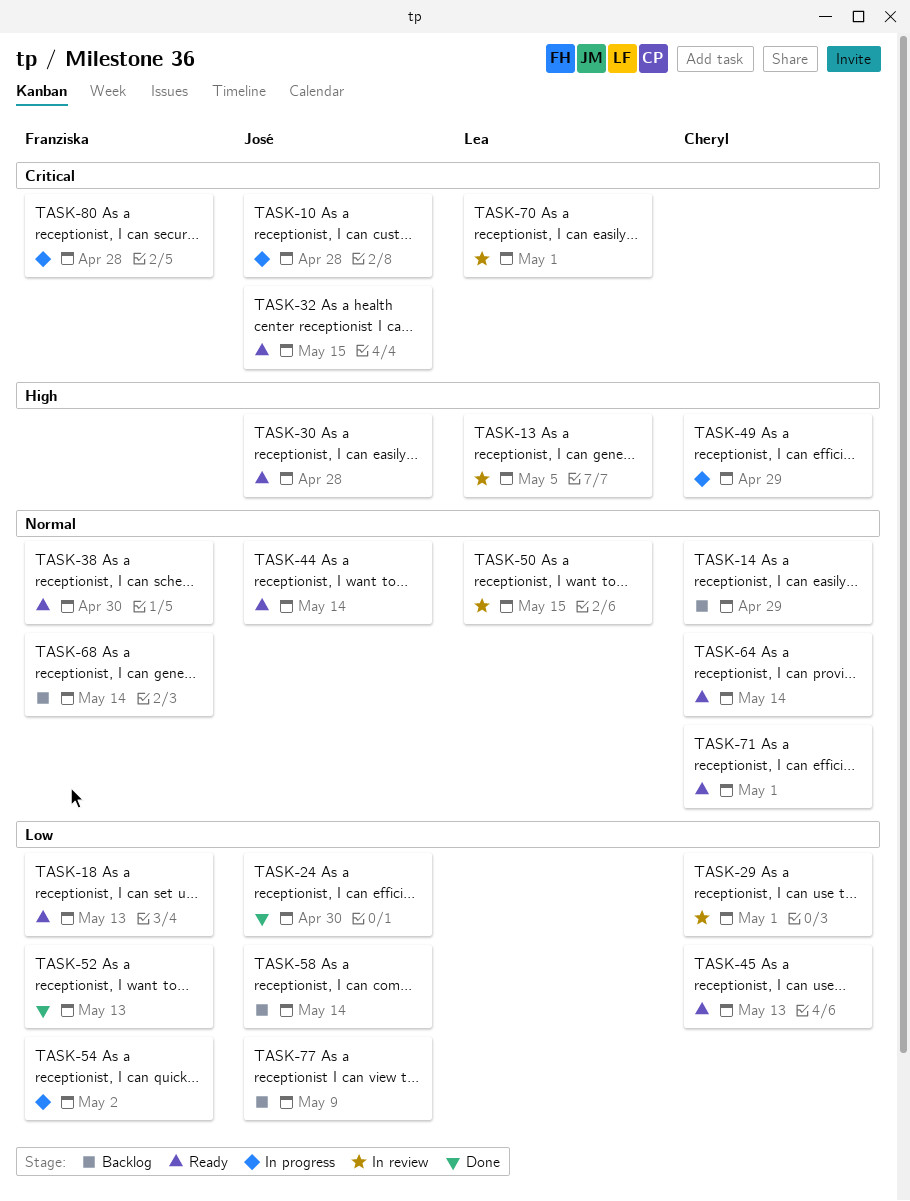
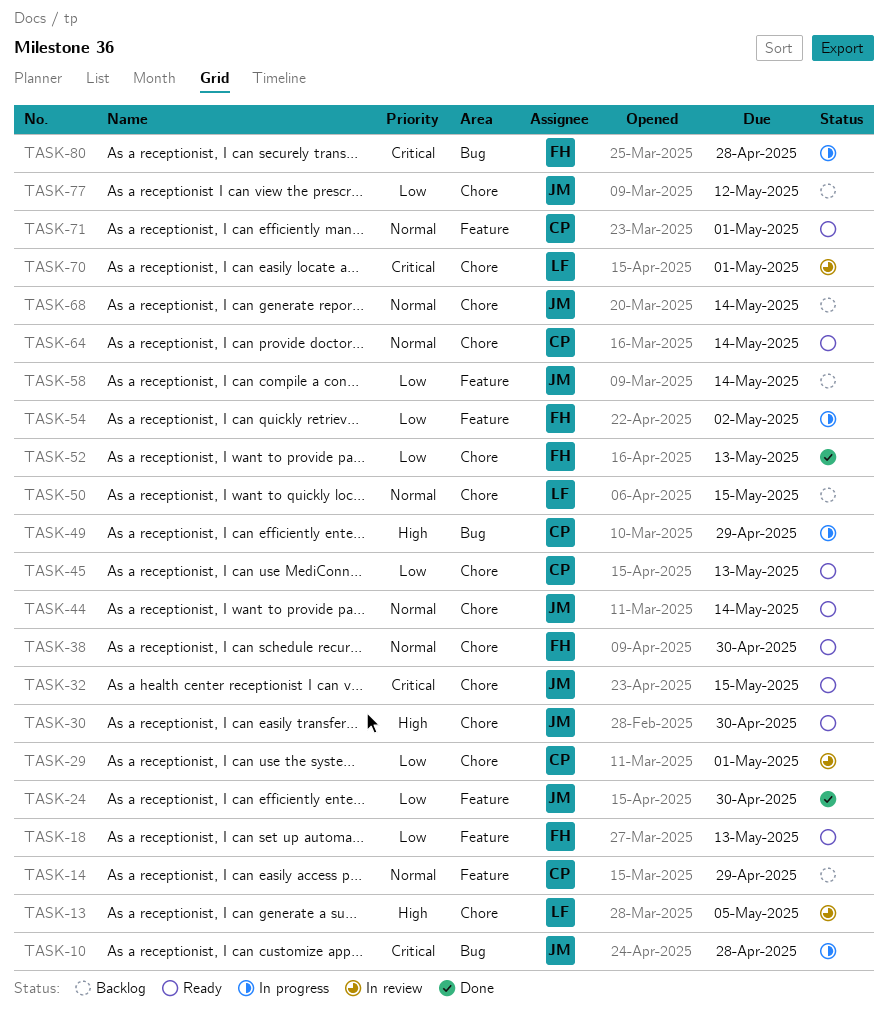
TASK-30, due: Apr 28 -> Apr 30
TASK-50, status: In review -> Backlog
TASK-68, owner: Franziska -> José
TASK-77, due: May 9 -> May 12

